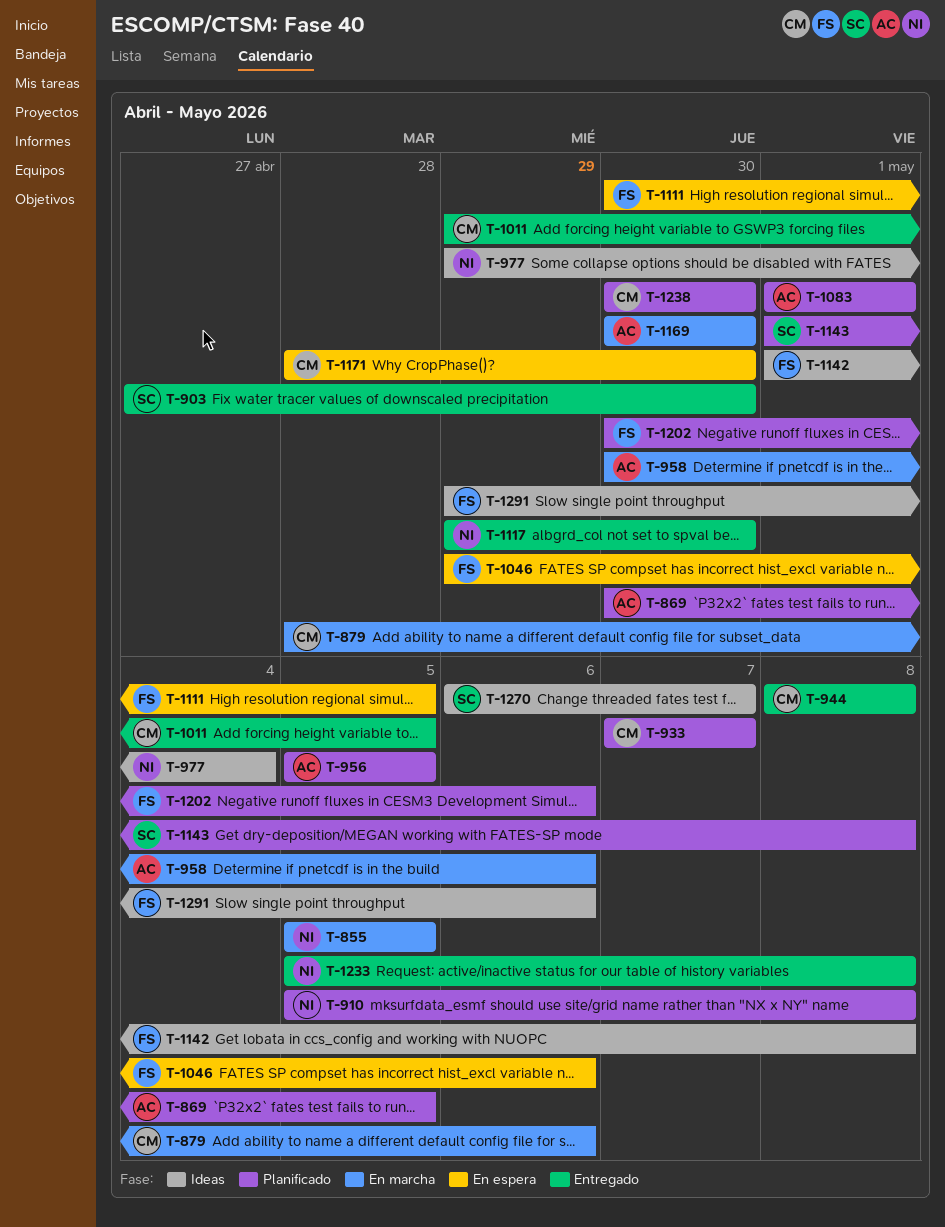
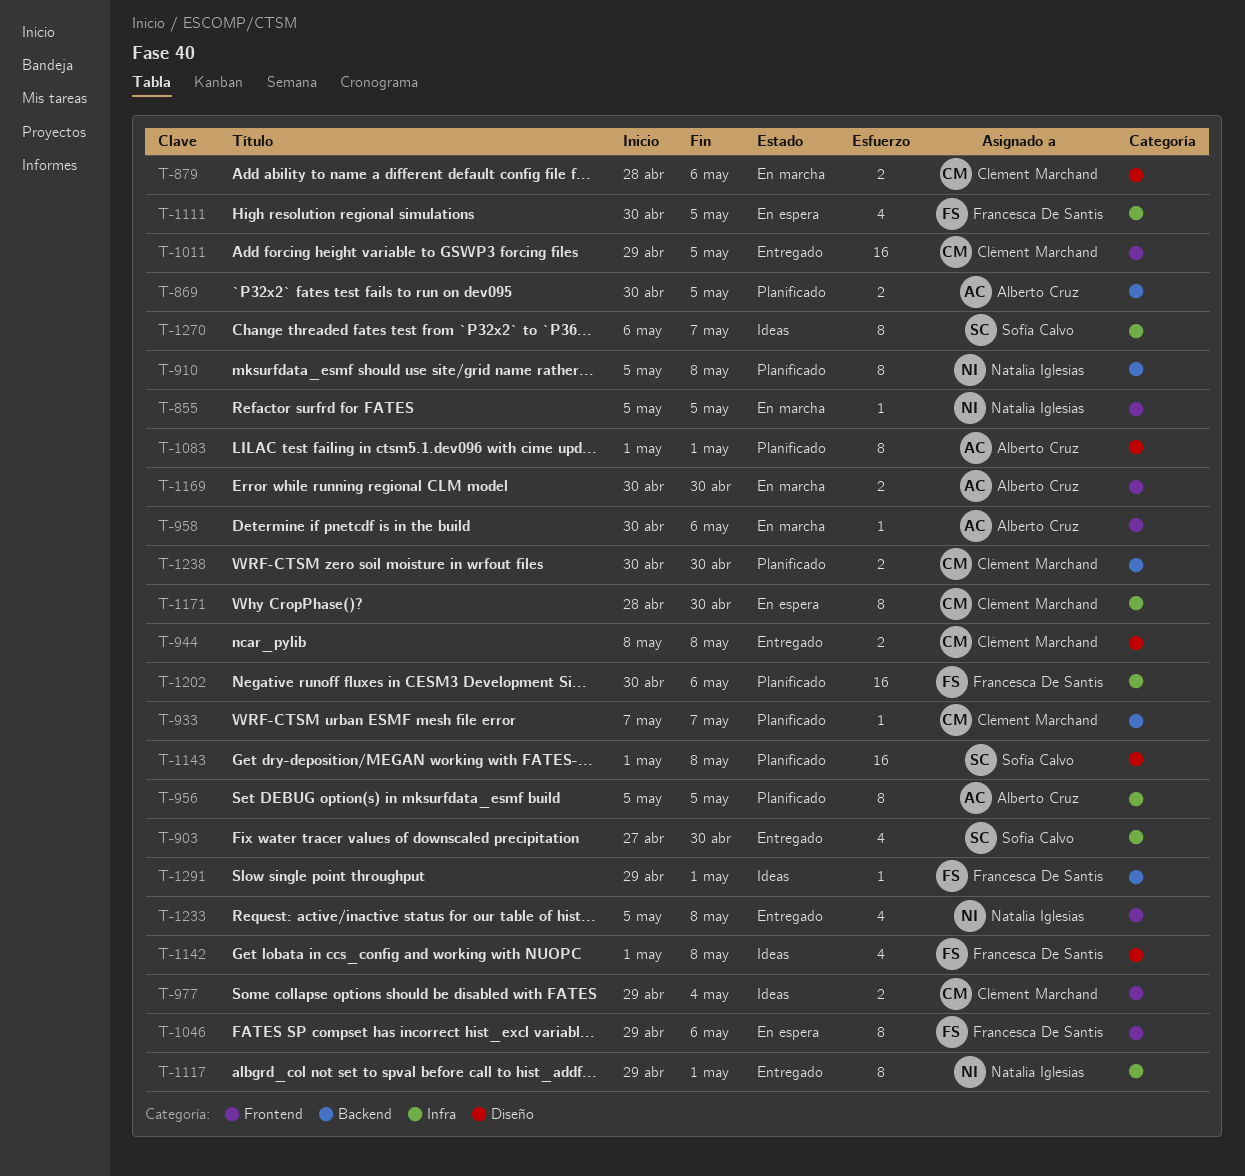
T-977, owner: Natalia Iglesias -> Clément Marchand
T-1117, due: Apr 30 -> May 1
T-1291, due: May 6 -> May 1

